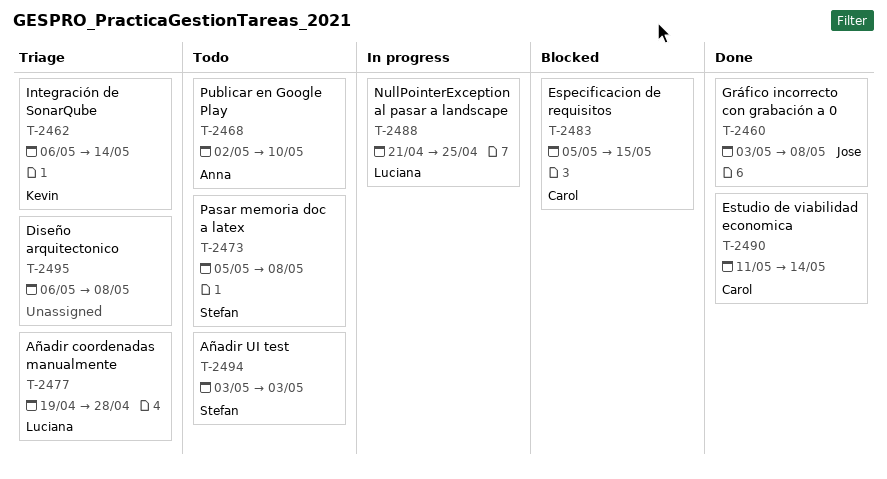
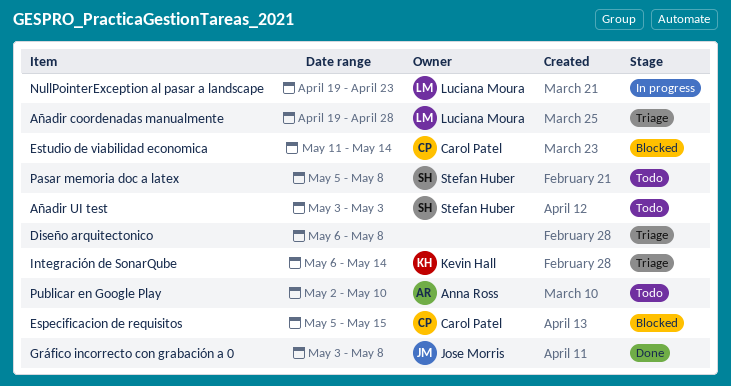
Estudio de viabilidad economica, status: Done -> Blocked
NullPointerException al pasar a landscape, start: Apr 21 -> Apr 19
NullPointerException al pasar a landscape, due: Apr 25 -> Apr 23

